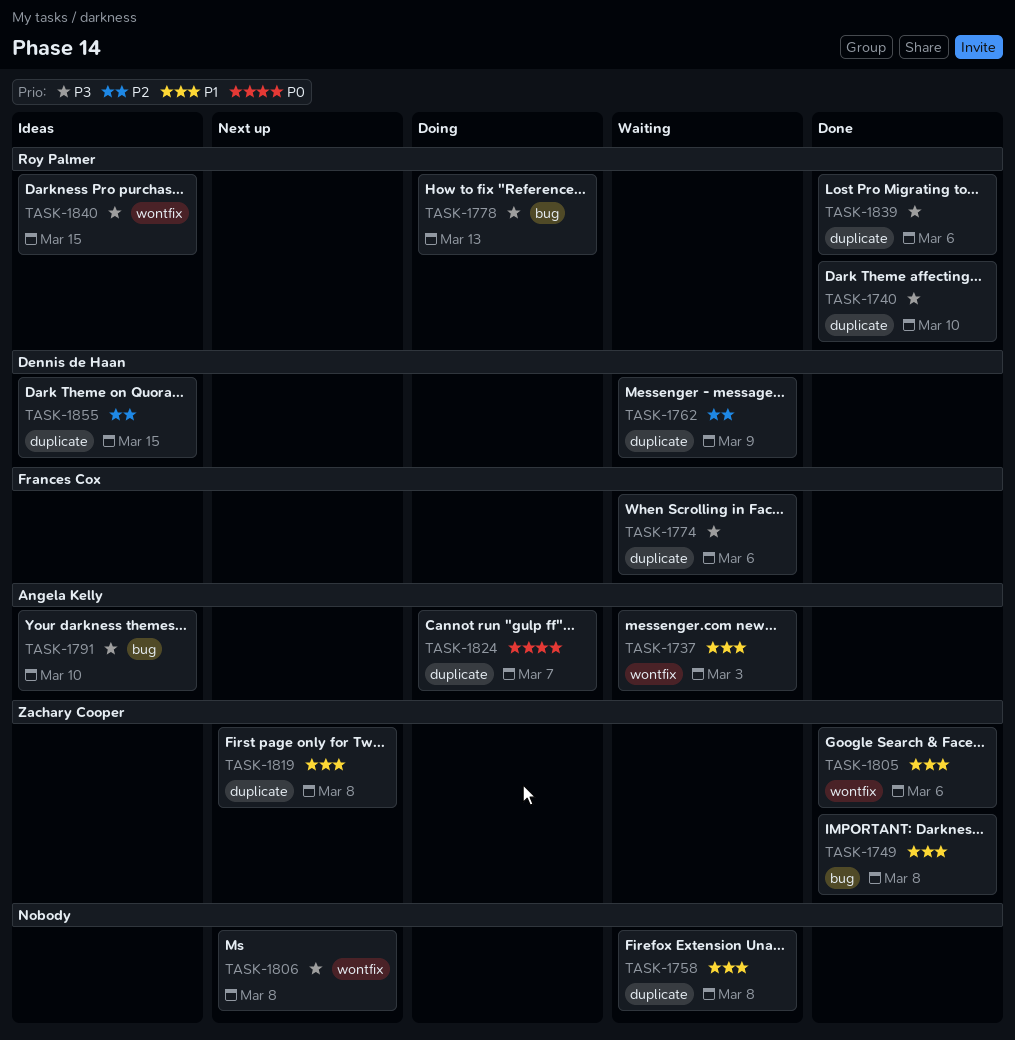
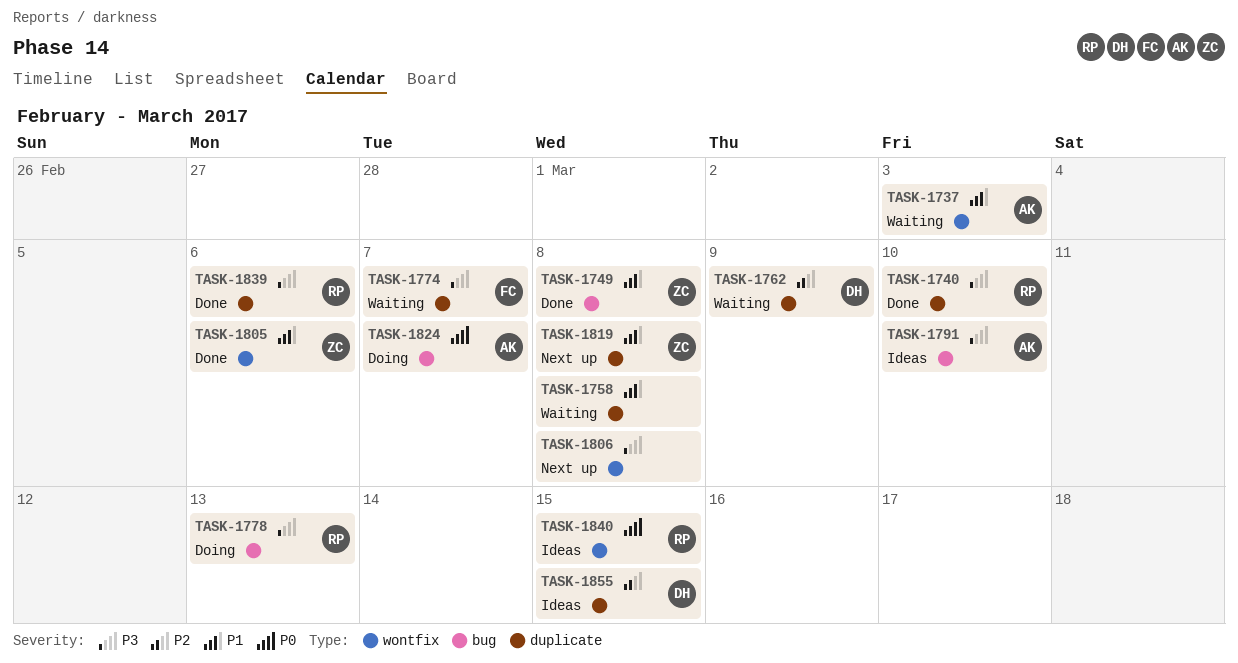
TASK-1774, due: Mar 6 -> Mar 7
TASK-1824, label: duplicate -> bug
TASK-1840, priority: P3 -> P0

